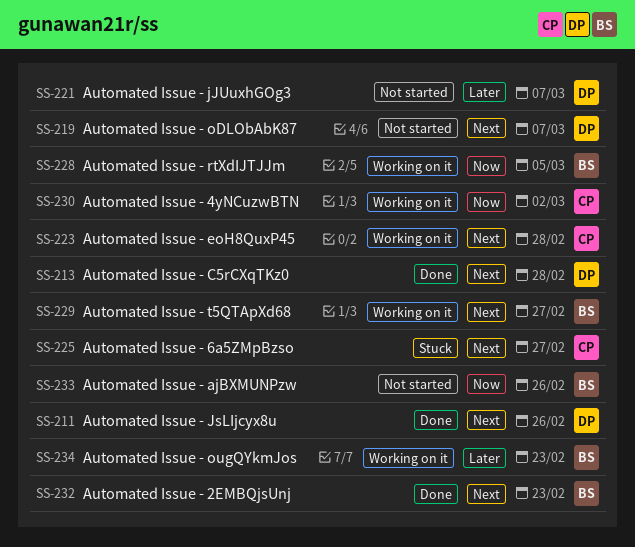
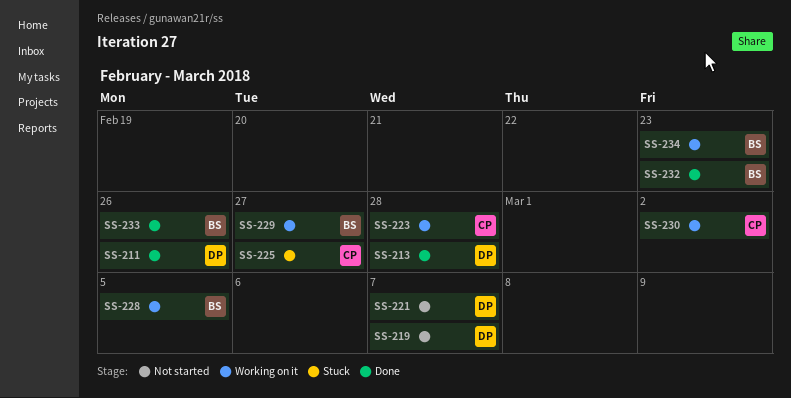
SS-233, status: Not started -> Done

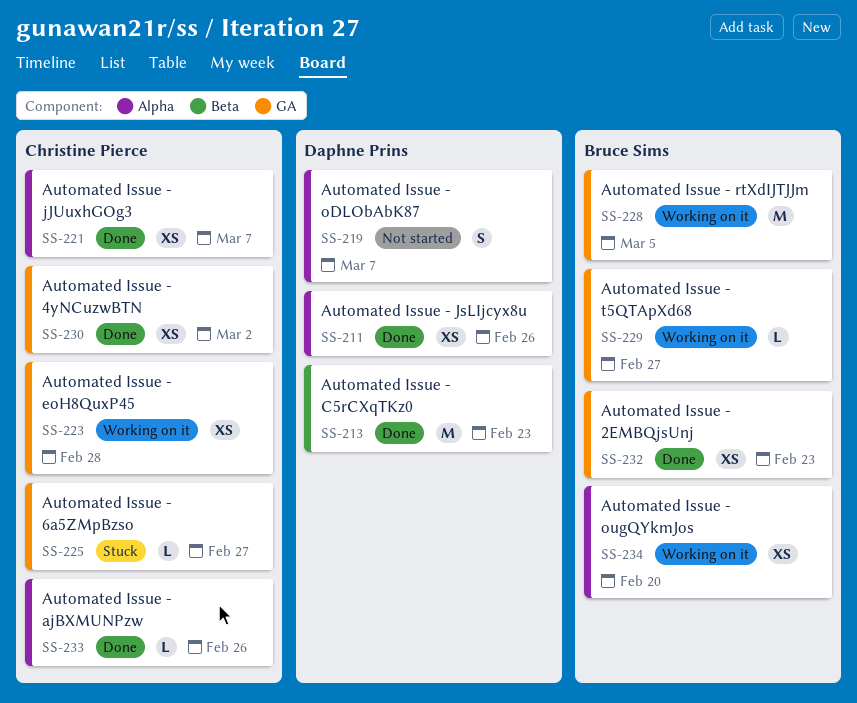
SS-213, due: Feb 28 -> Feb 23
SS-221, status: Not started -> Done
SS-221, owner: Daphne Prins -> Christine Pierce
SS-230, status: Working on it -> Done
SS-233, owner: Bruce Sims -> Christine Pierce
SS-234, due: Feb 23 -> Feb 20

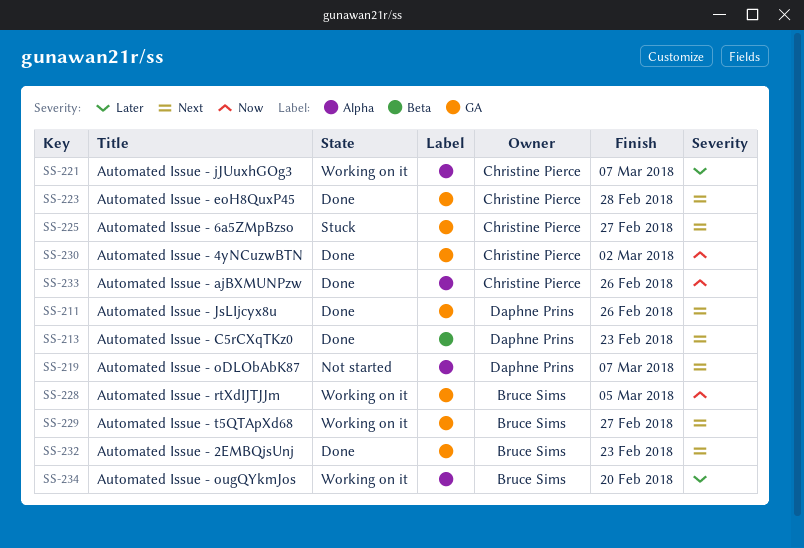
SS-211, label: Alpha -> GA
SS-221, status: Done -> Working on it
SS-223, status: Working on it -> Done

